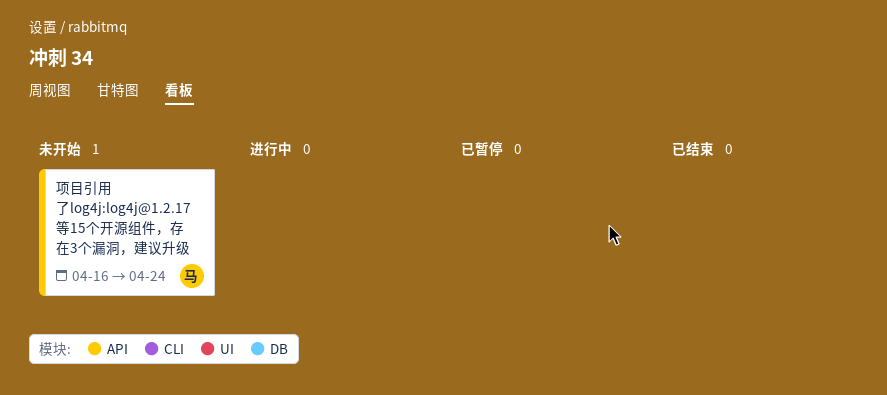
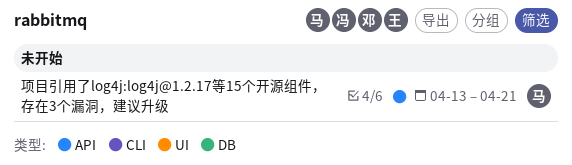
项目引用了log4j:log4j@1.2.17等15个开源组件，存在3个漏洞，建议升级, start: Apr 16 -> Apr 13
项目引用了log4j:log4j@1.2.17等15个开源组件，存在3个漏洞，建议升级, due: Apr 24 -> Apr 21

